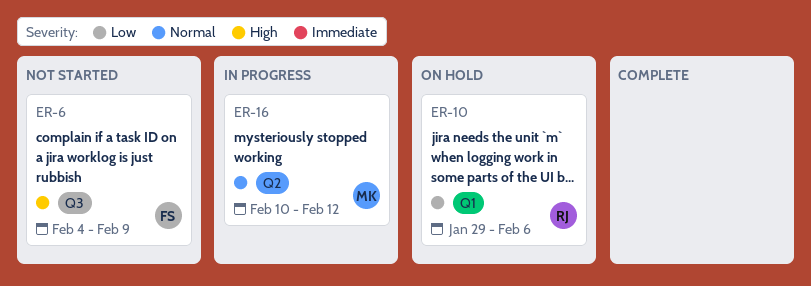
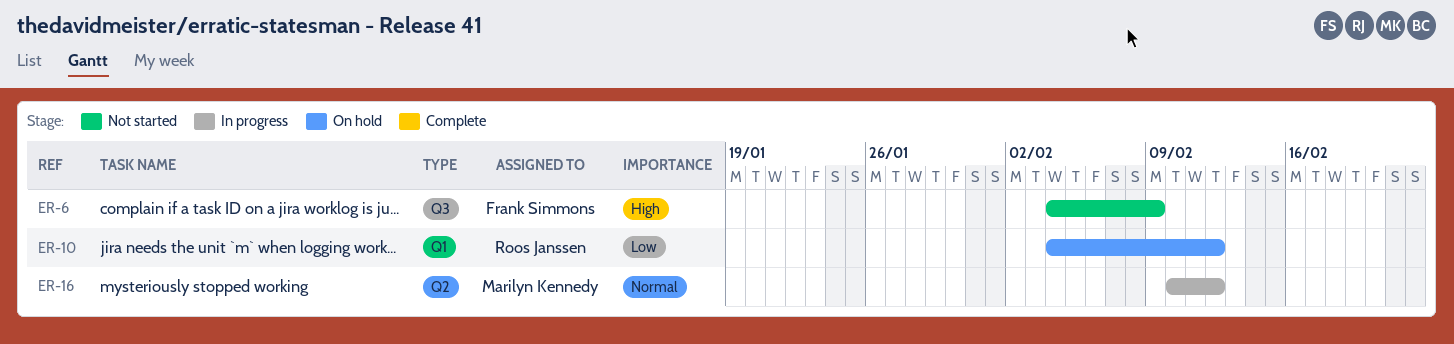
ER-10, start: Jan 29 -> Feb 4
ER-10, due: Feb 6 -> Feb 12

